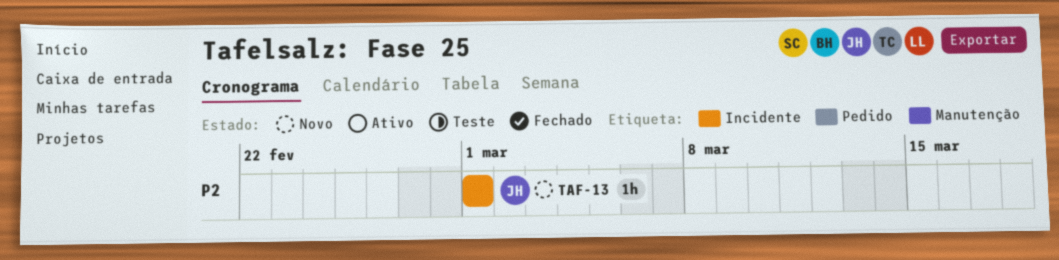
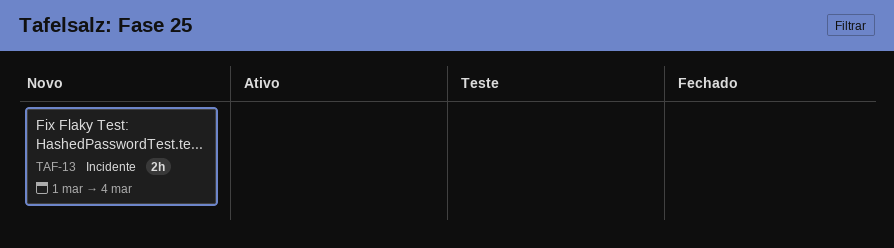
TAF-13, estimate: 1h -> 2h
TAF-13, due: Mar 1 -> Mar 4

